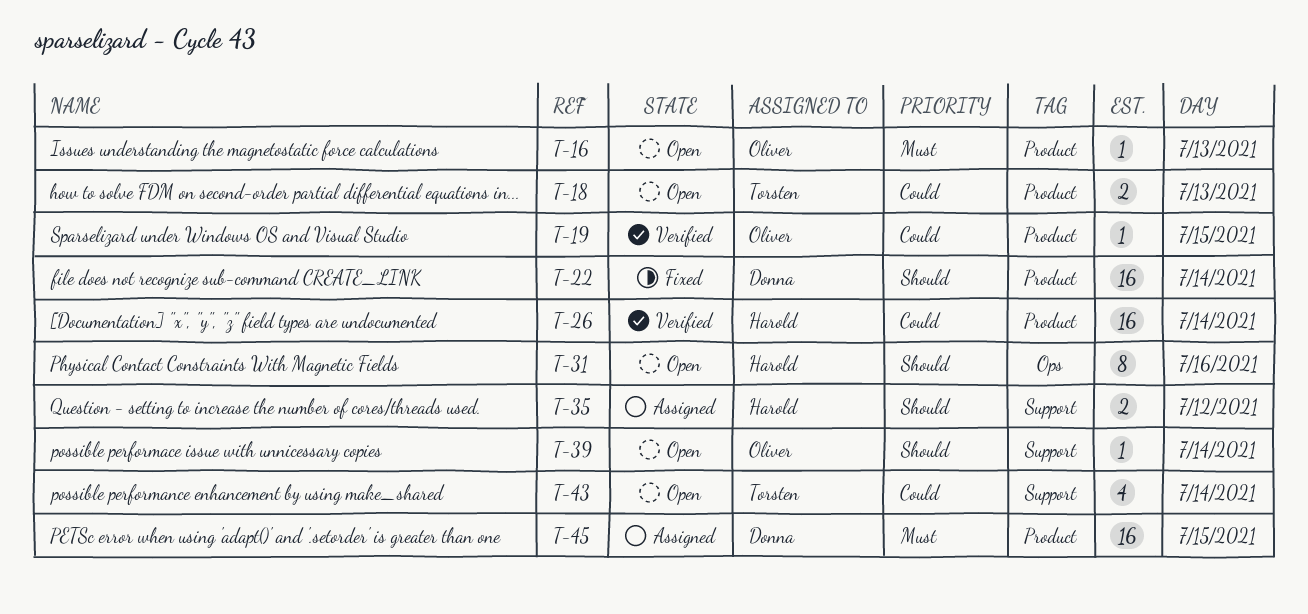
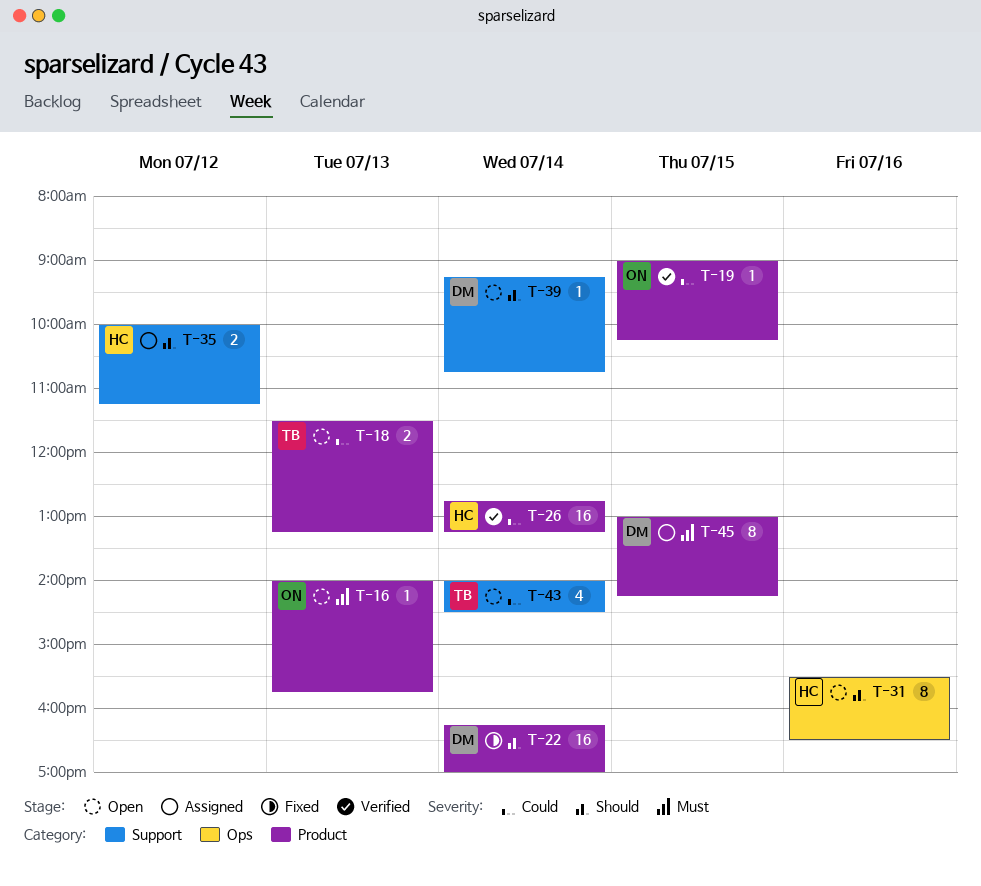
T-39, owner: Oliver -> Donna
T-45, estimate: 16 -> 8

